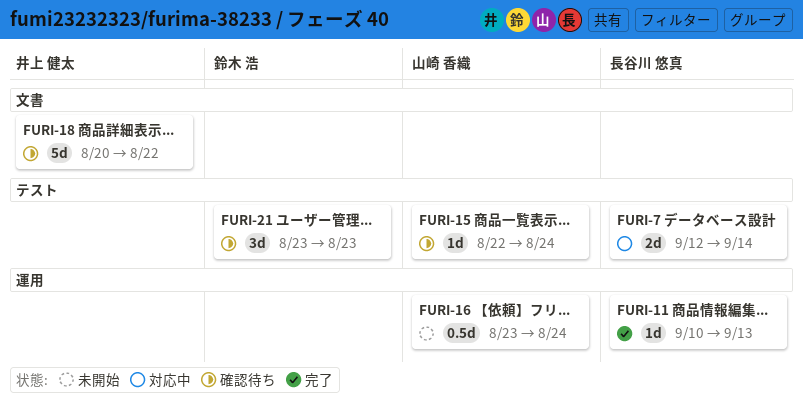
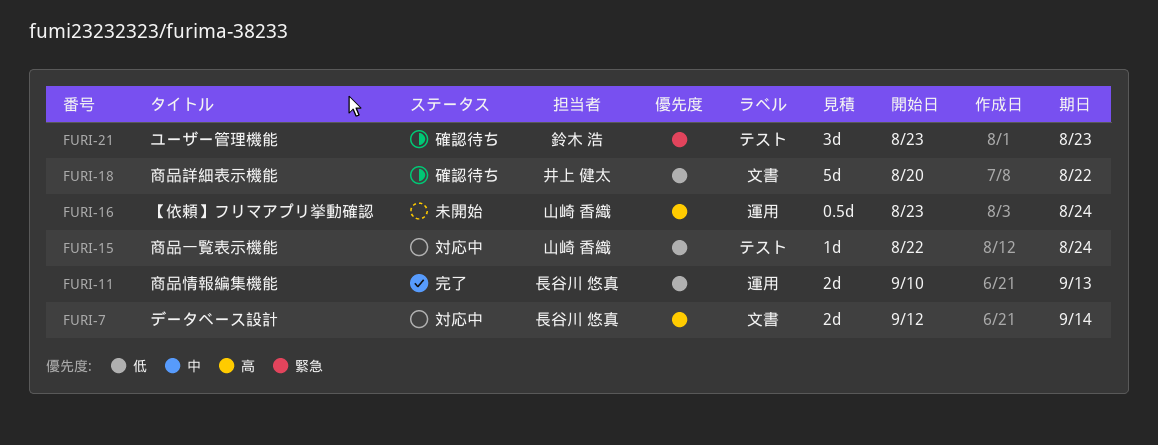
FURI-7, label: テスト -> 文書
FURI-11, estimate: 1d -> 2d
FURI-15, status: 確認待ち -> 対応中

